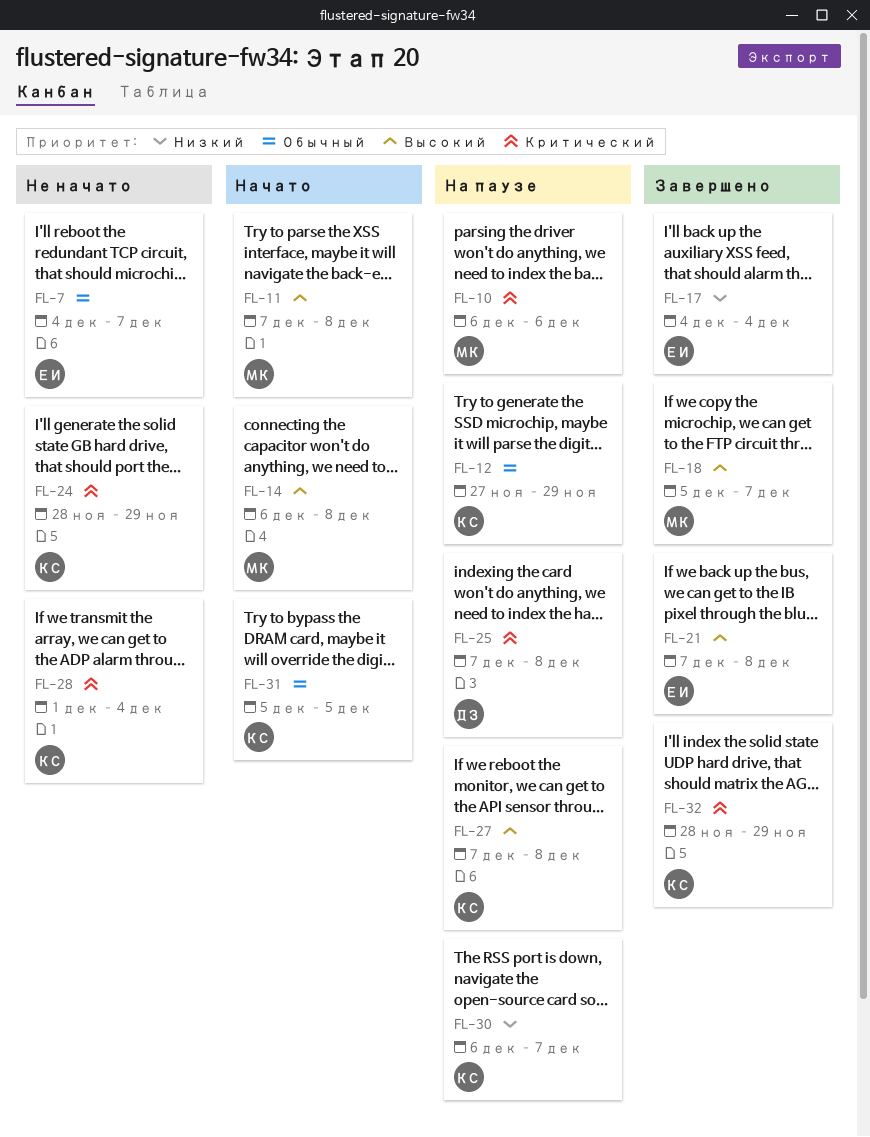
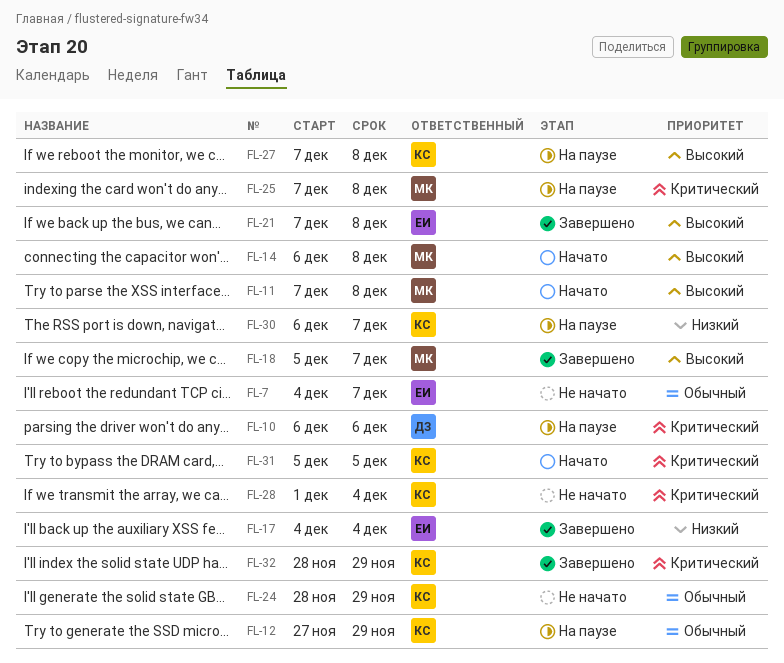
FL-10, owner: МК -> ДЗ
FL-24, priority: Критический -> Обычный
FL-25, owner: ДЗ -> МК
FL-31, priority: Обычный -> Критический

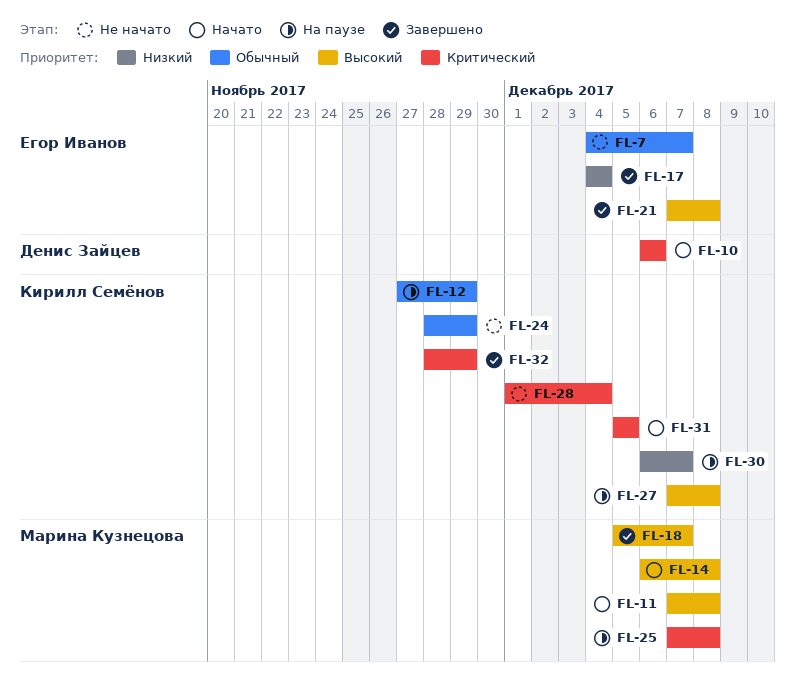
FL-10, status: На паузе -> Начато

